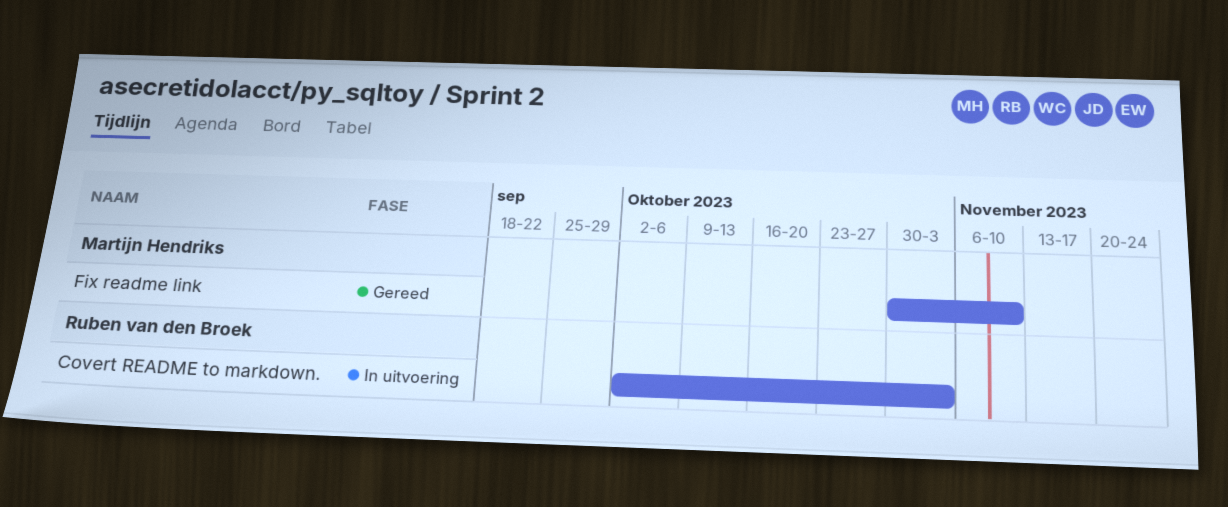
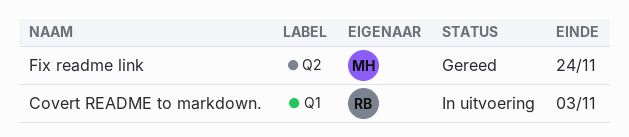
Fix readme link, due: Nov 10 -> Nov 24

